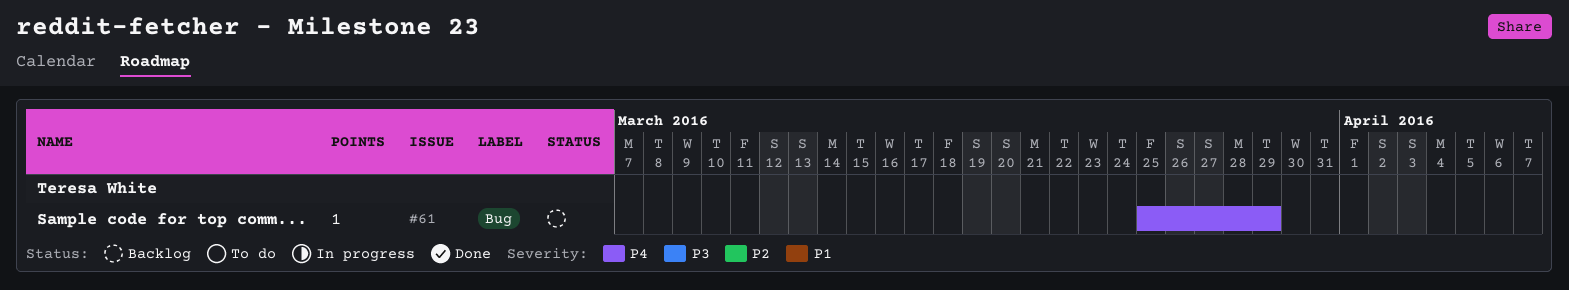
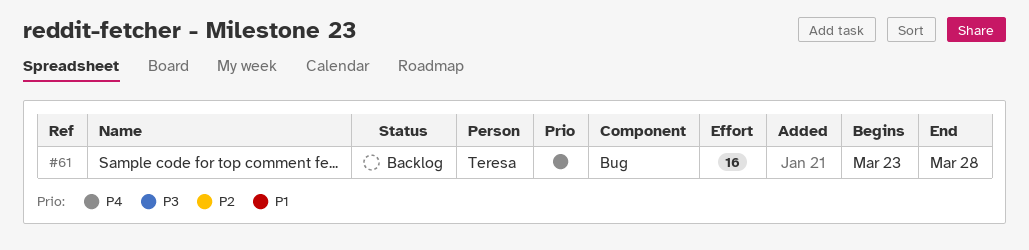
#61, estimate: 1 -> 16
#61, start: Mar 25 -> Mar 23
#61, due: Mar 29 -> Mar 28

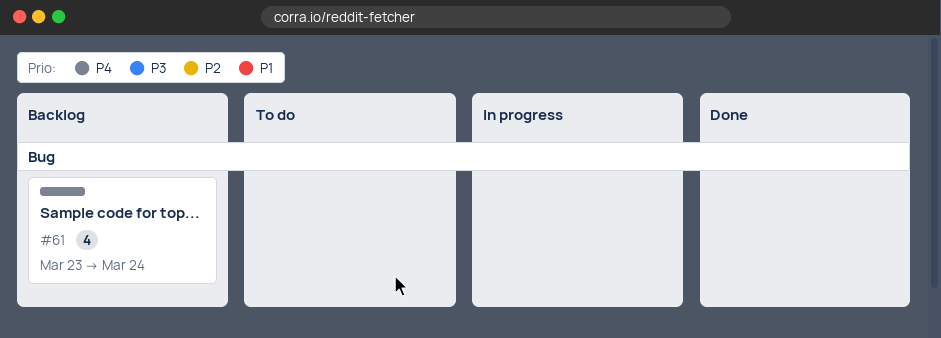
#61, estimate: 16 -> 4
#61, due: Mar 28 -> Mar 24

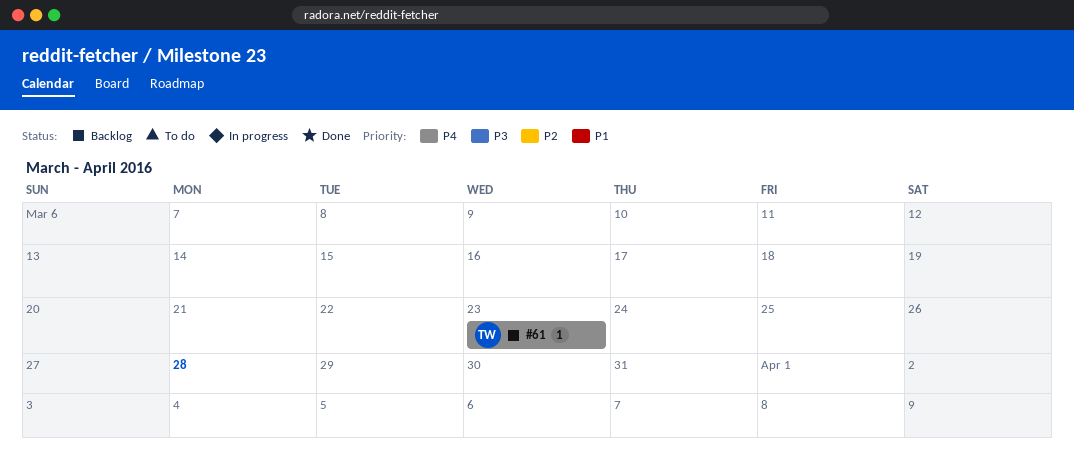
#61, estimate: 4 -> 1
#61, due: Mar 24 -> Mar 23

